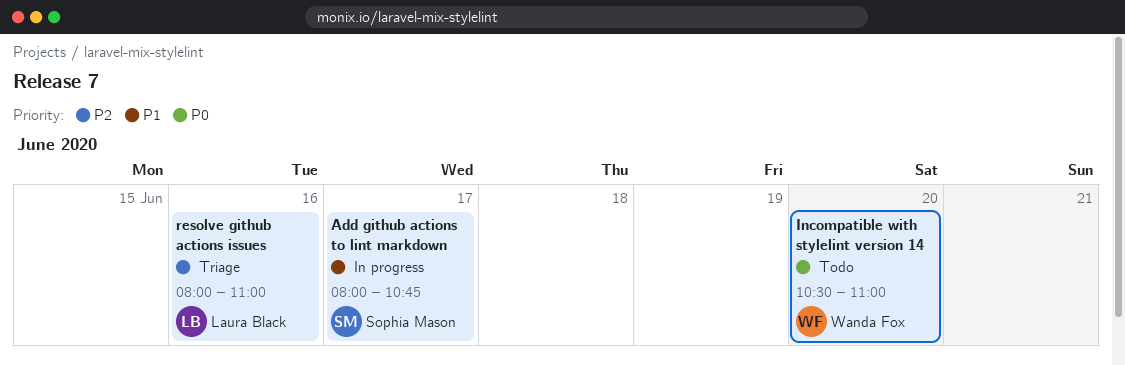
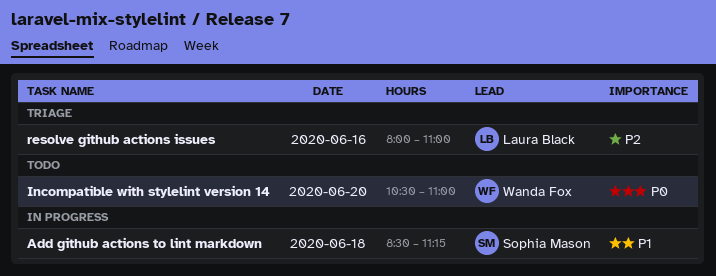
Add github actions to lint markdown, day: Jun 17 -> Jun 18
Add github actions to lint markdown, begins: 08:00 -> 08:30
Add github actions to lint markdown, ends: 10:45 -> 11:15

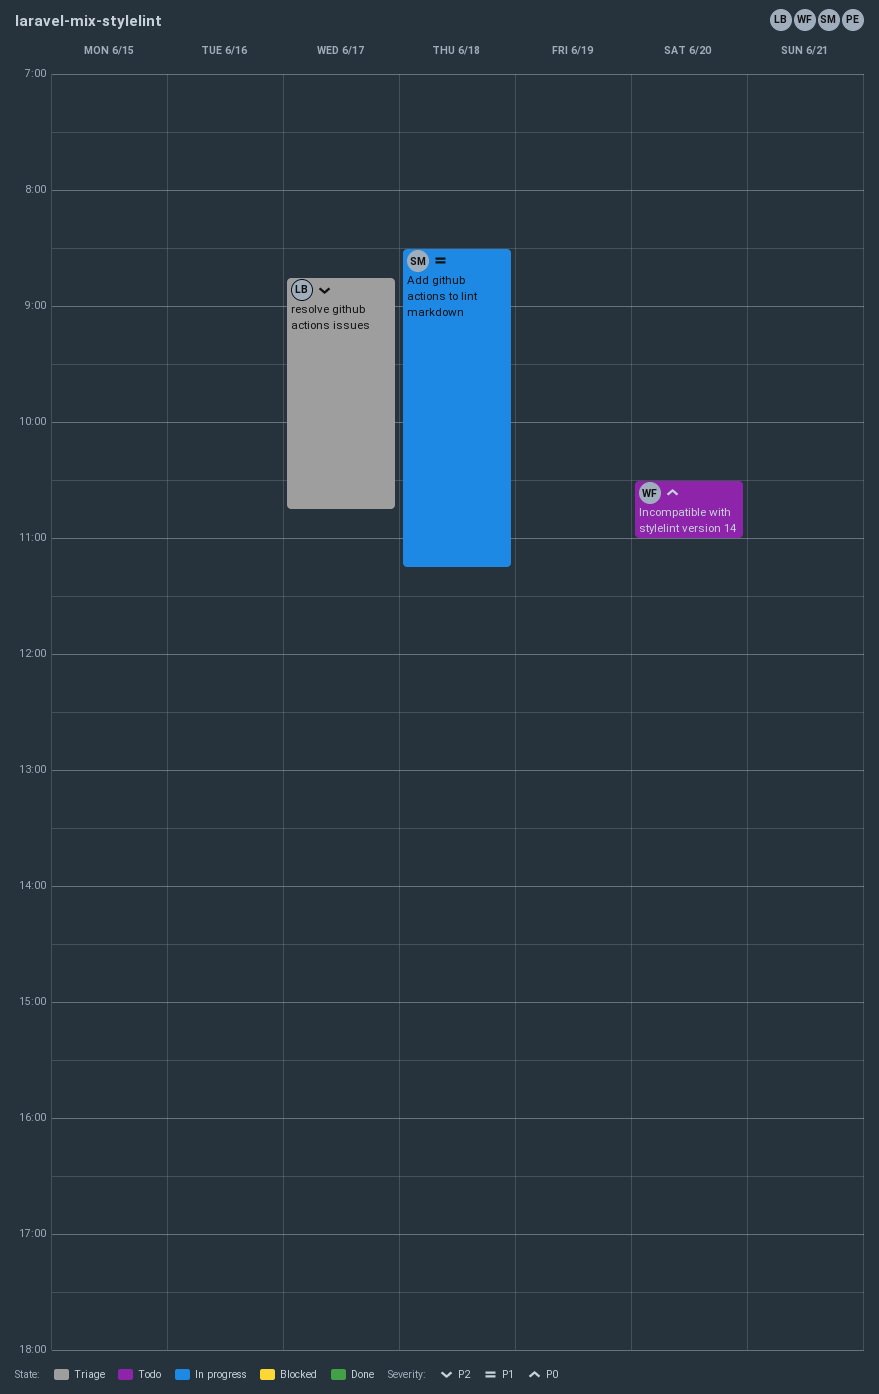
resolve github actions issues, day: Jun 16 -> Jun 17
resolve github actions issues, begins: 08:00 -> 08:45
resolve github actions issues, ends: 11:00 -> 10:45

